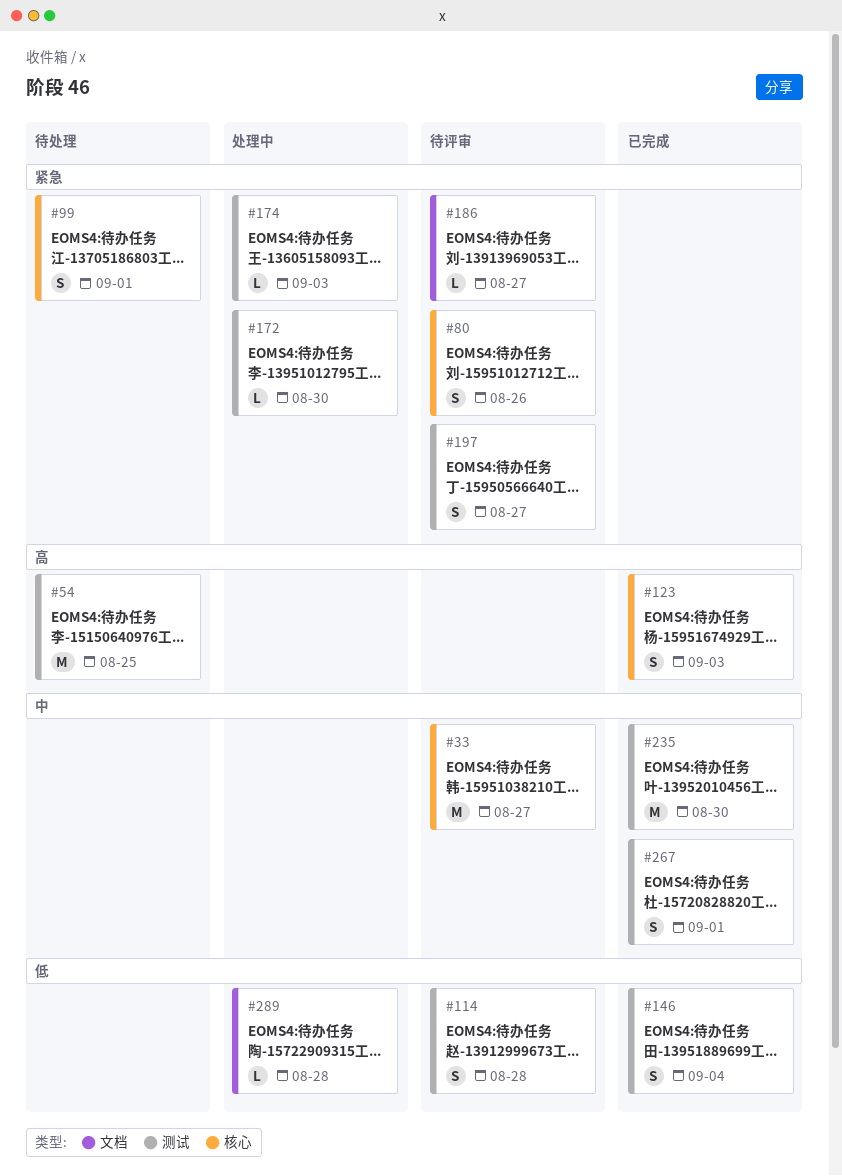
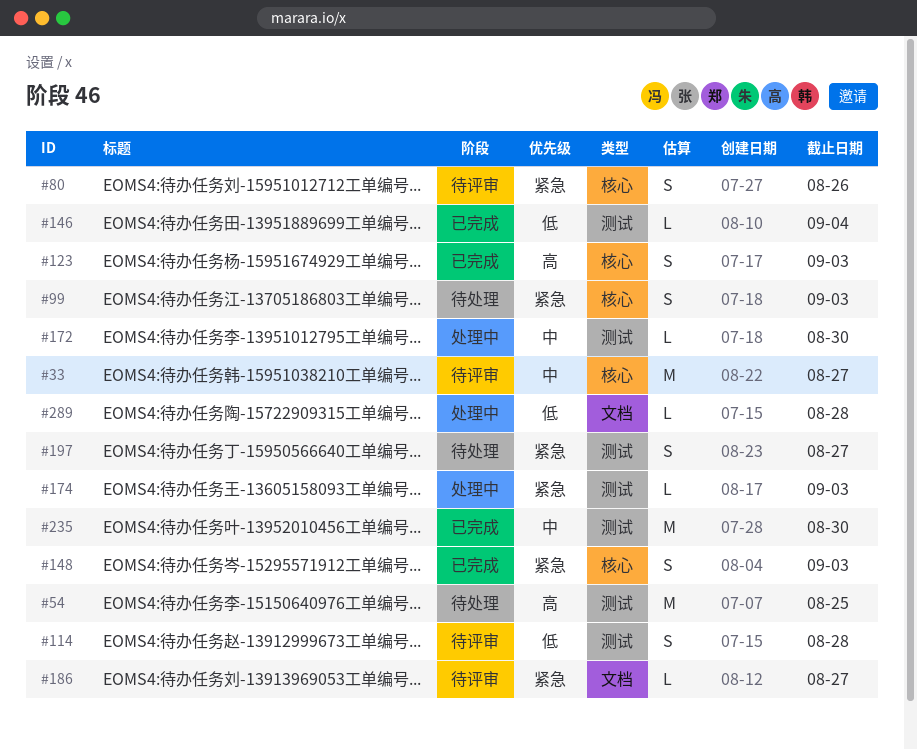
#99, due: Sep 1 -> Sep 3
#146, estimate: S -> L
#148: none -> present
#172, priority: 紧急 -> 中
#197, status: 待评审 -> 待处理
#267: present -> none

